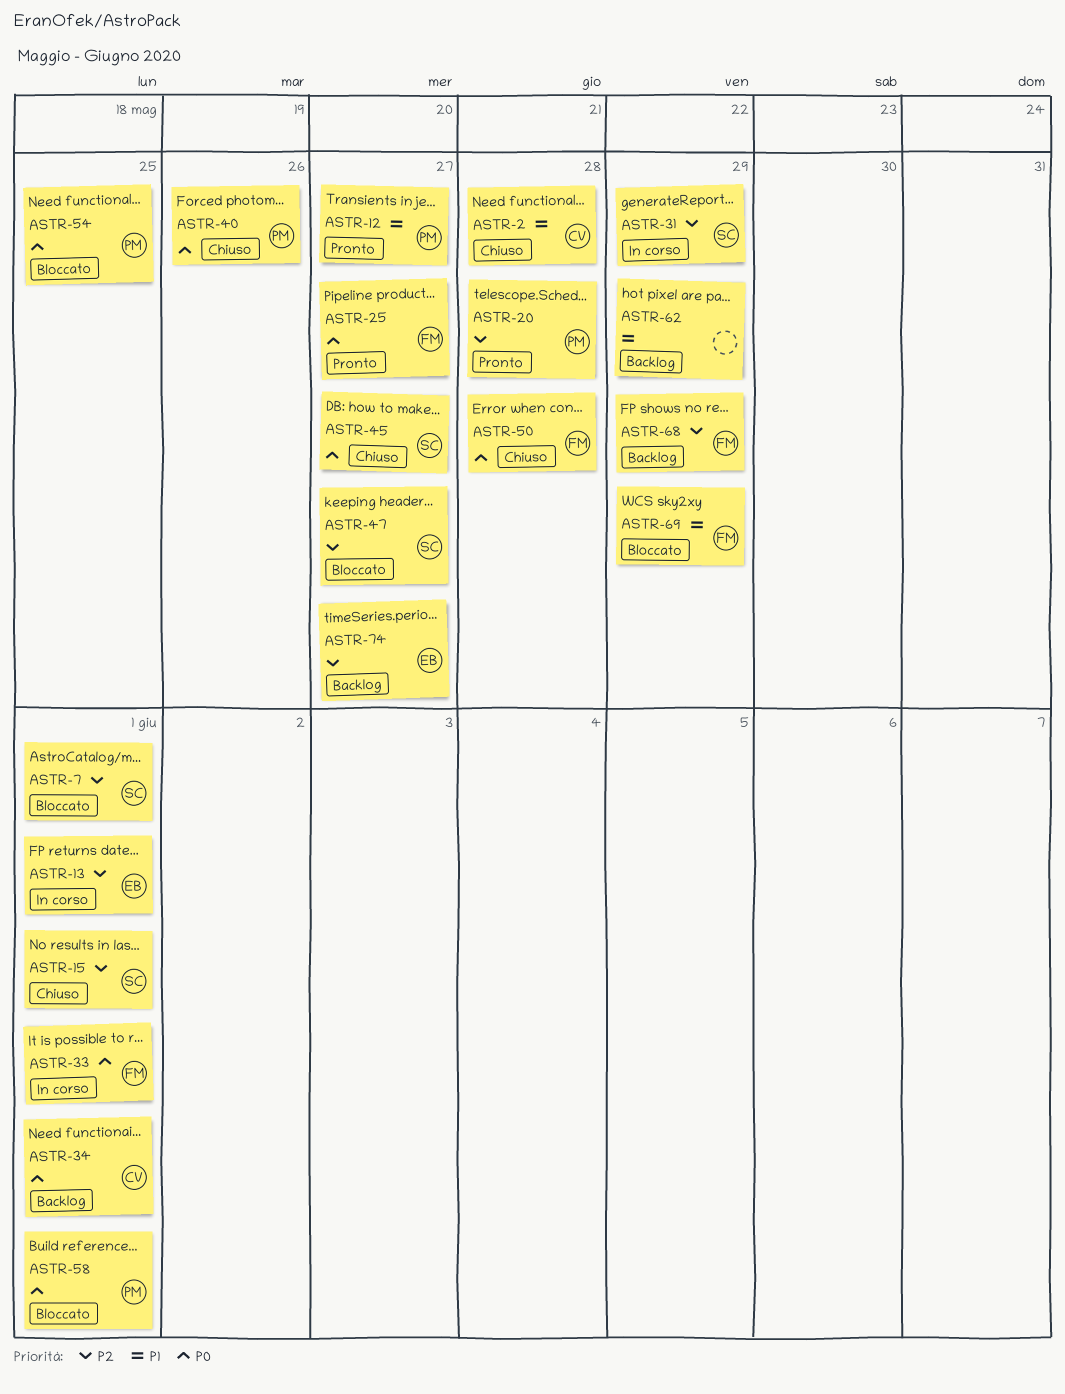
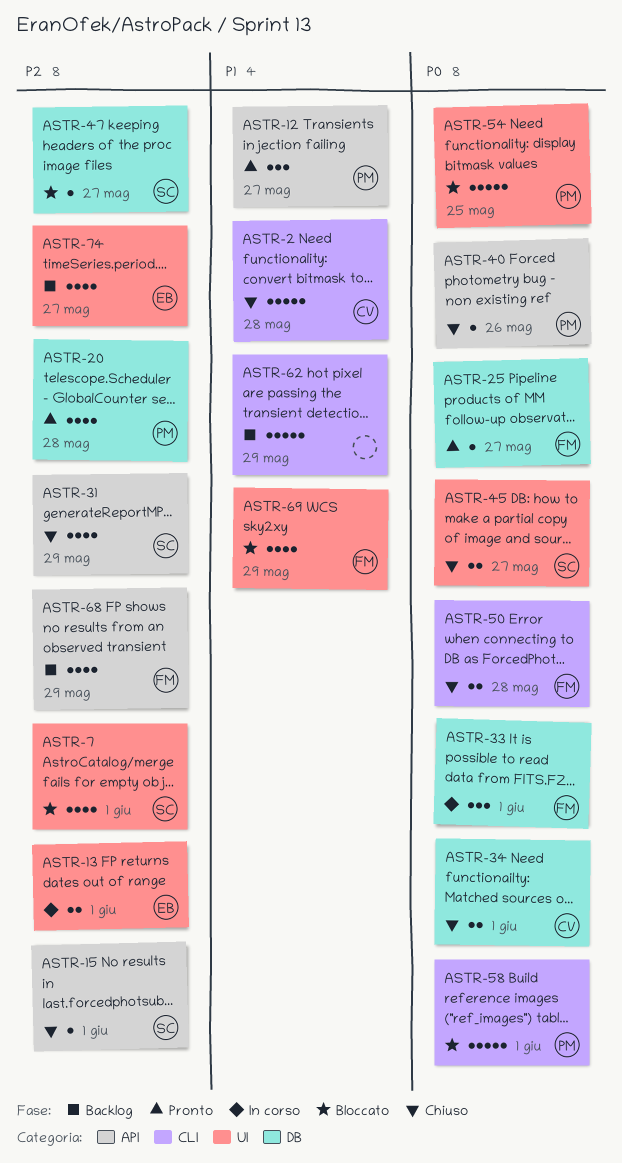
ASTR-31, status: In corso -> Chiuso
ASTR-34, status: Backlog -> Chiuso

